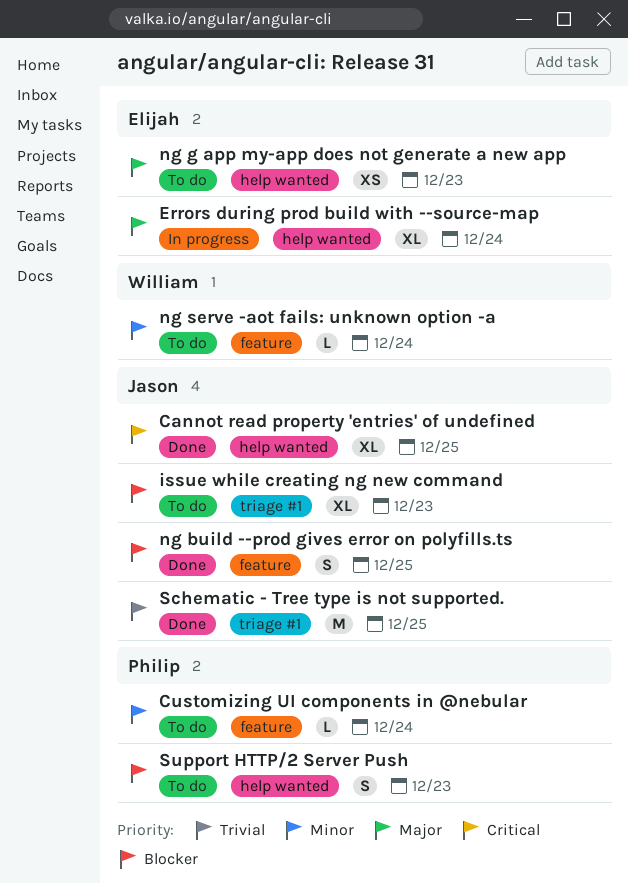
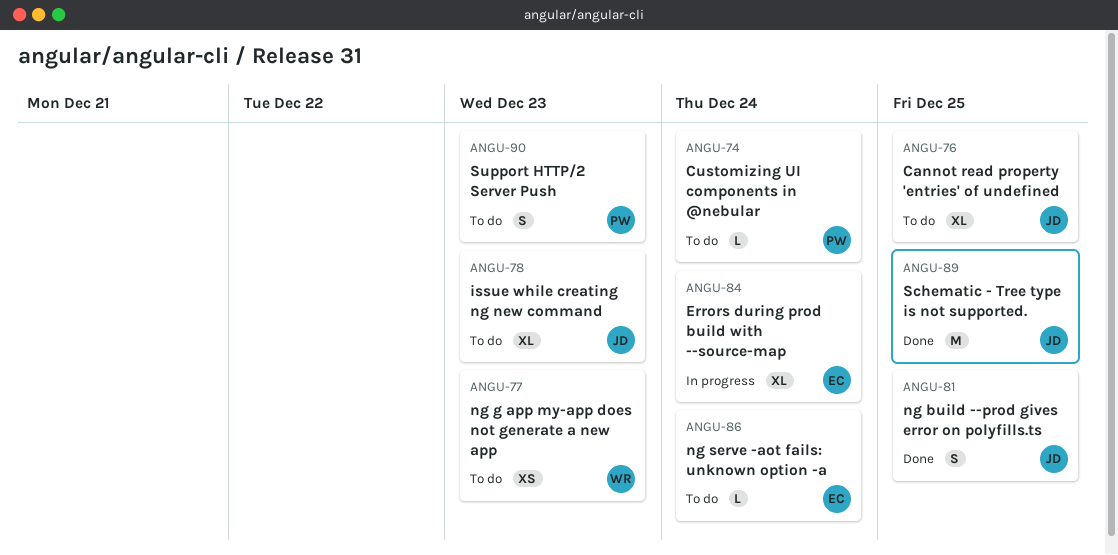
Cannot read property 'entries' of undefined, status: Done -> To do
ng g app my-app does not generate a new app, owner: Elijah -> William
ng serve -aot fails: unknown option -a, owner: William -> Elijah

